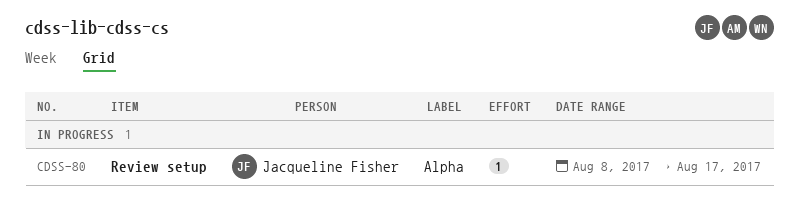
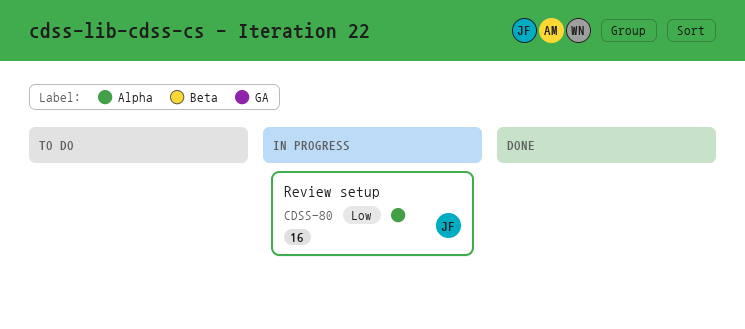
CDSS-80, estimate: 1 -> 16

